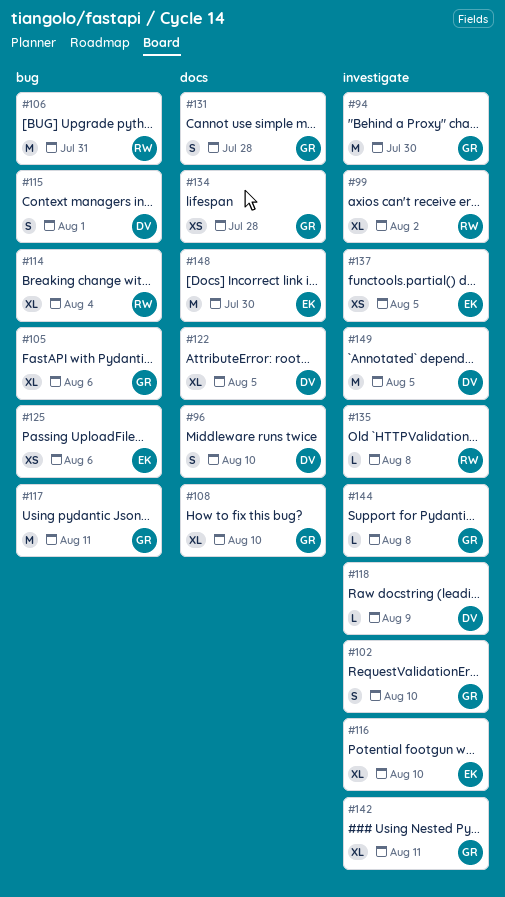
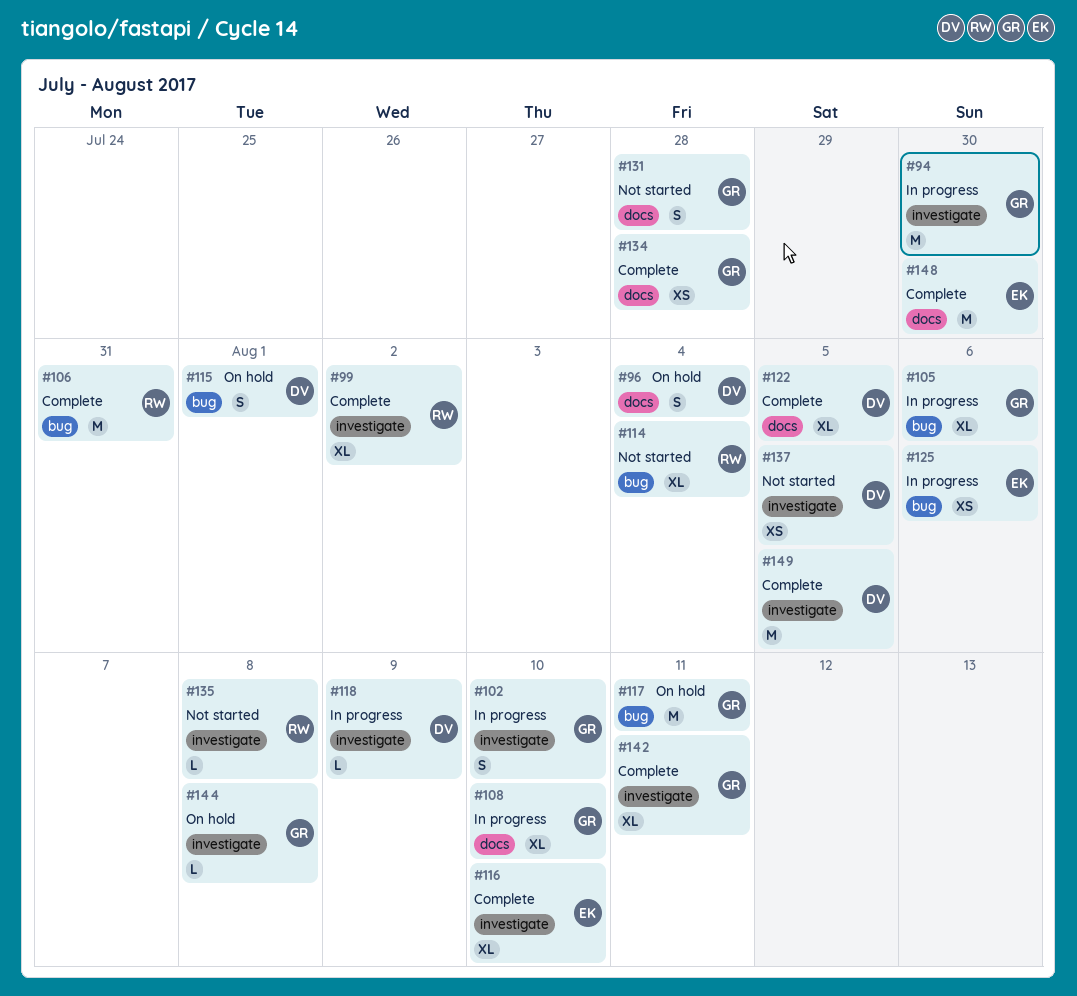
#96, due: Aug 10 -> Aug 4
#137, owner: EK -> DV

